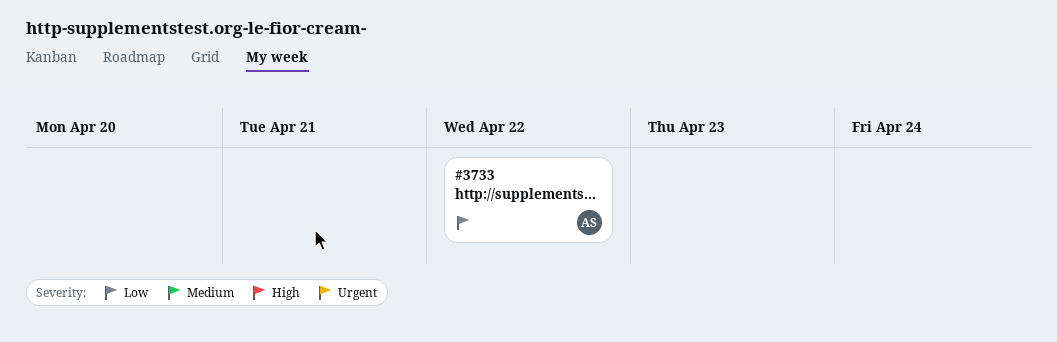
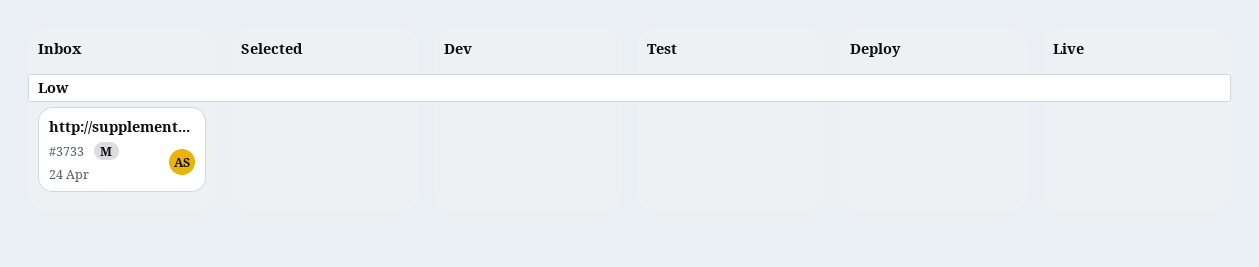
#3733, due: Apr 22 -> Apr 24

